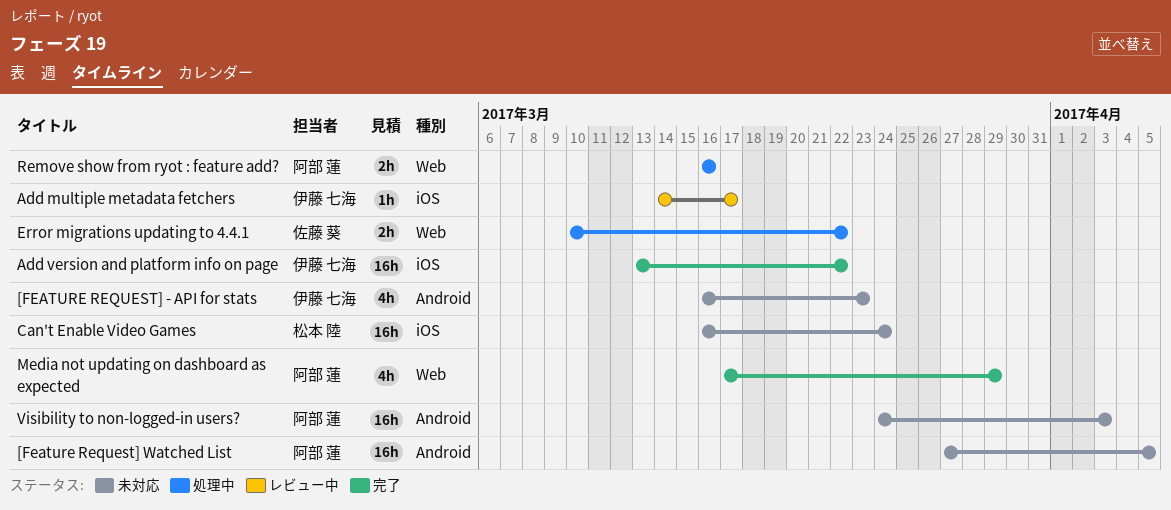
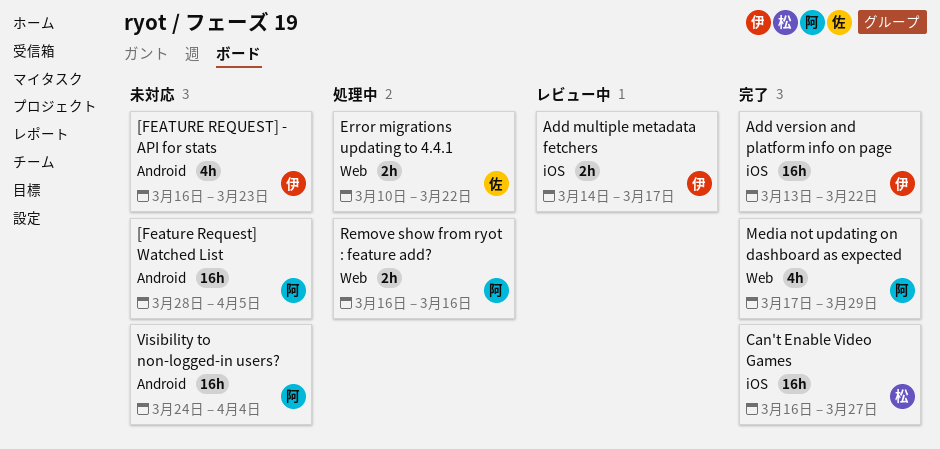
[Feature Request] Watched List, start: Mar 27 -> Mar 28
Add multiple metadata fetchers, estimate: 1h -> 2h
Can't Enable Video Games, status: 未対応 -> 完了
Can't Enable Video Games, due: Mar 24 -> Mar 27
Visibility to non-logged-in users?, due: Apr 3 -> Apr 4

